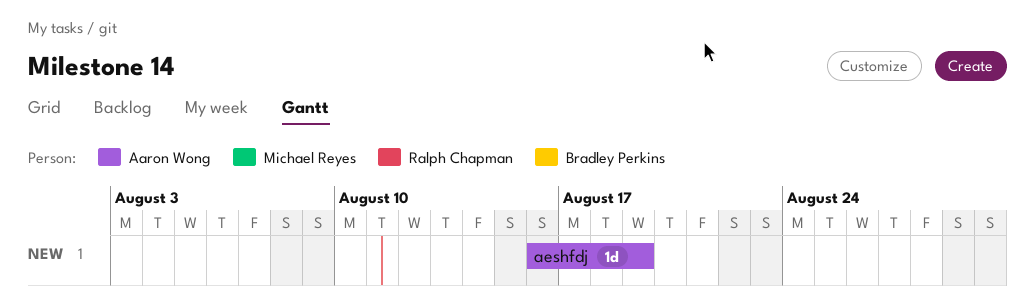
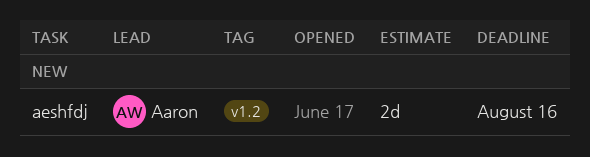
aeshfdj, estimate: 1d -> 2d
aeshfdj, due: Aug 19 -> Aug 16

